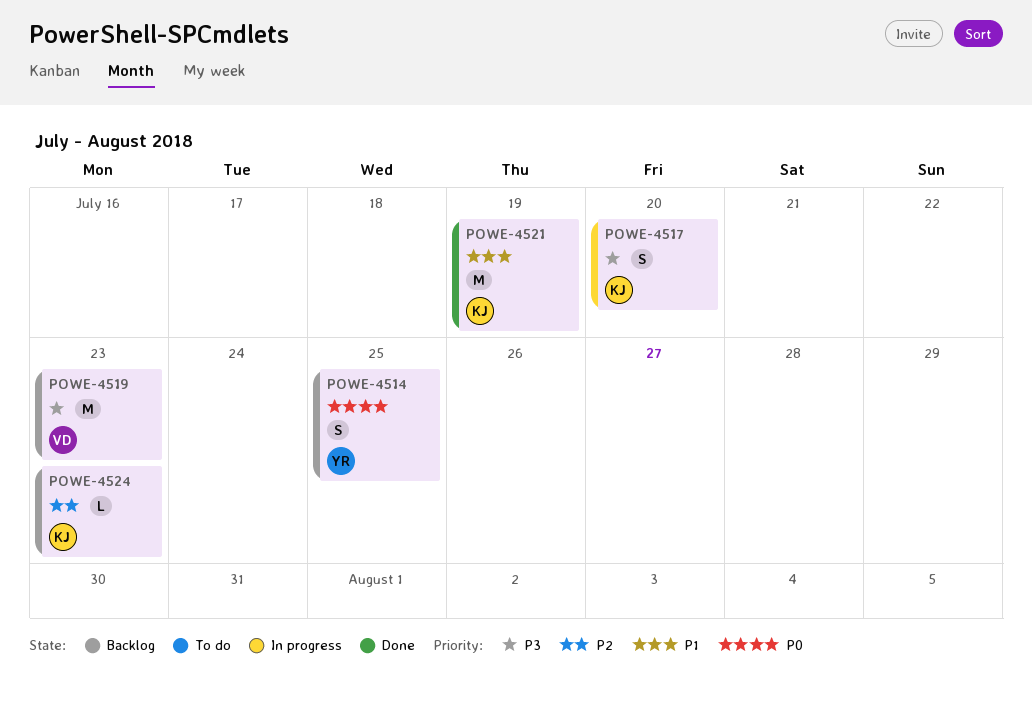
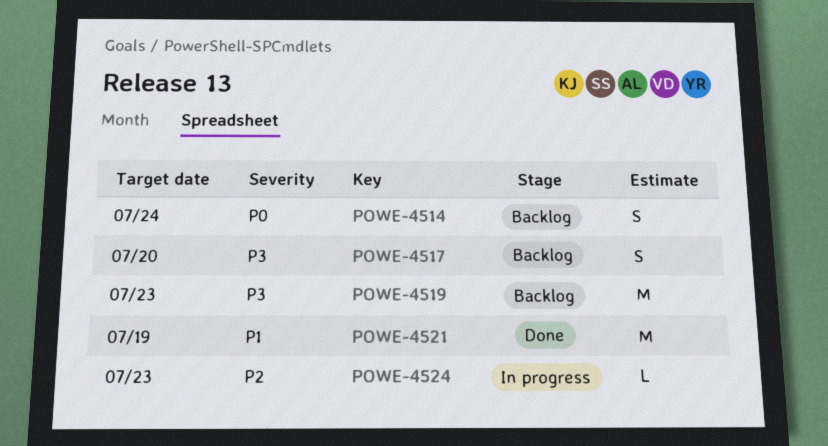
POWE-4514, due: Jul 25 -> Jul 24
POWE-4517, status: In progress -> Backlog
POWE-4524, status: Backlog -> In progress

